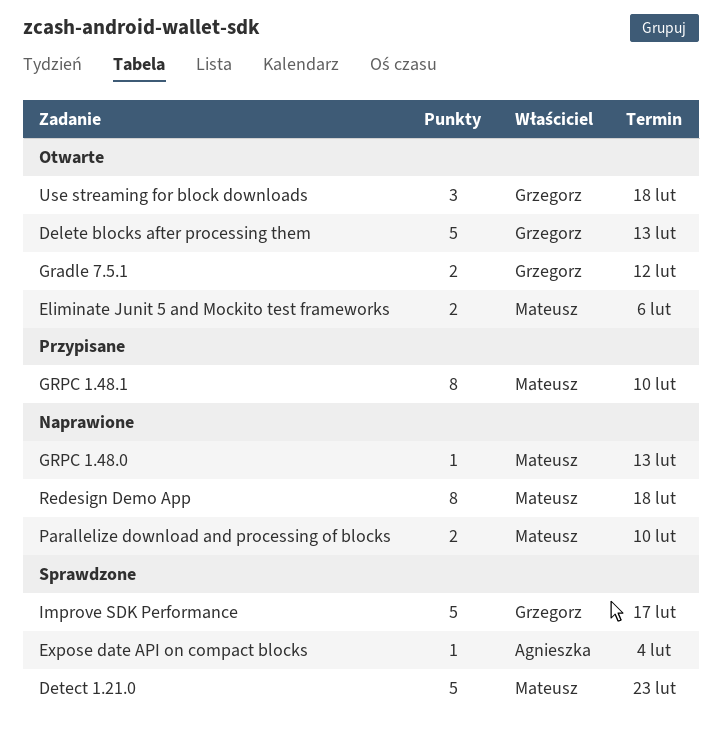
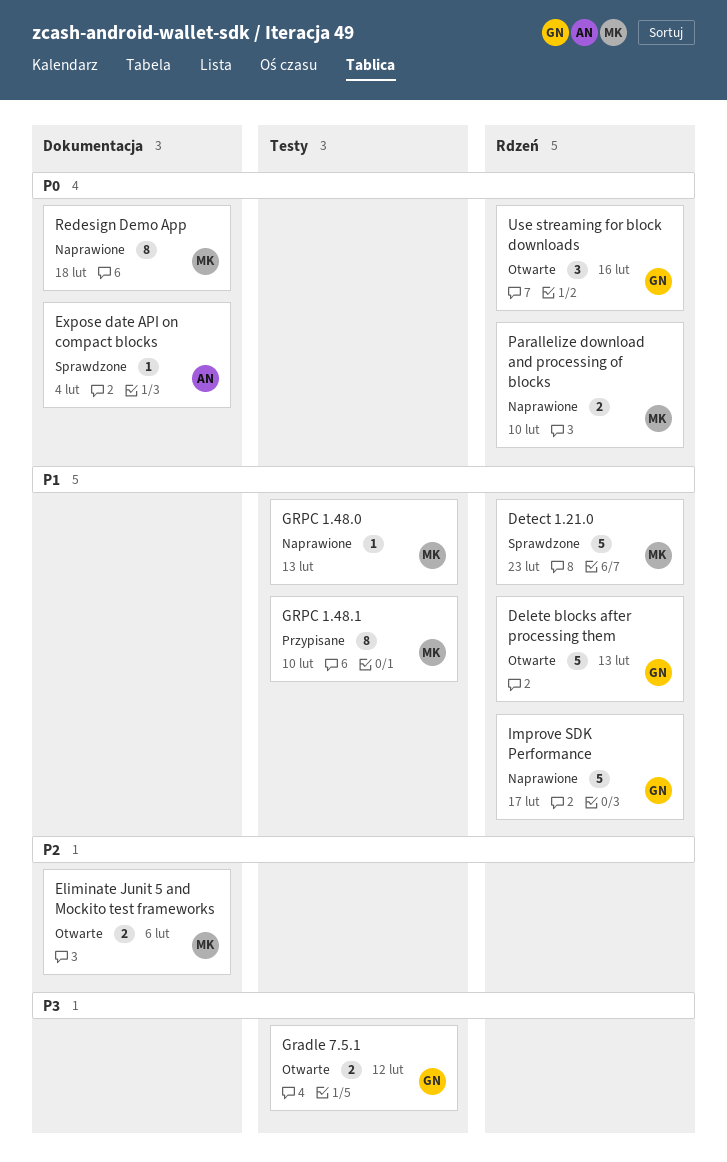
Improve SDK Performance, status: Sprawdzone -> Naprawione
Use streaming for block downloads, due: Feb 18 -> Feb 16

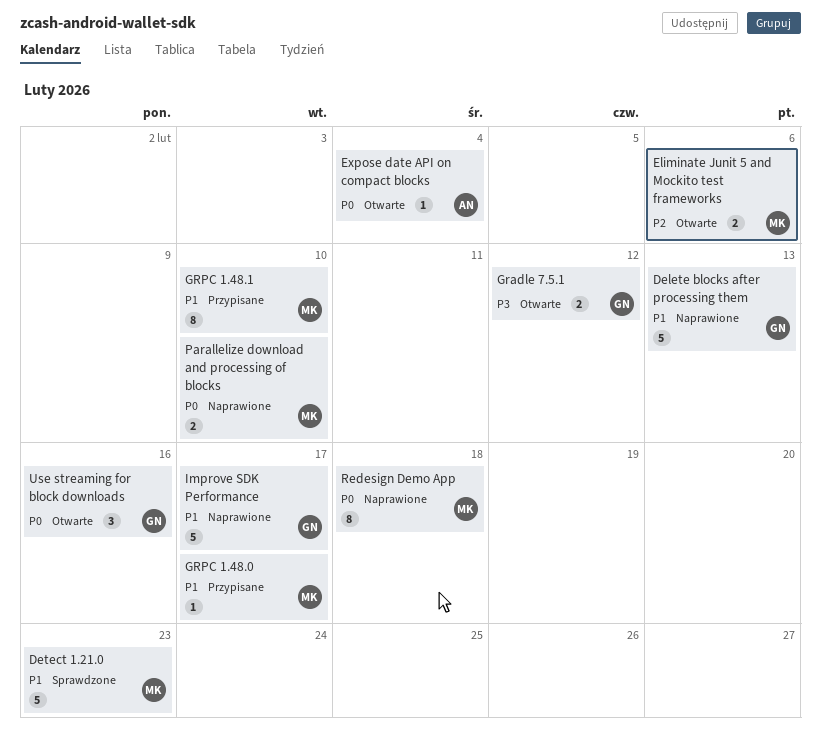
Delete blocks after processing them, status: Otwarte -> Naprawione
Expose date API on compact blocks, status: Sprawdzone -> Otwarte
GRPC 1.48.0, status: Naprawione -> Przypisane
GRPC 1.48.0, due: Feb 13 -> Feb 17

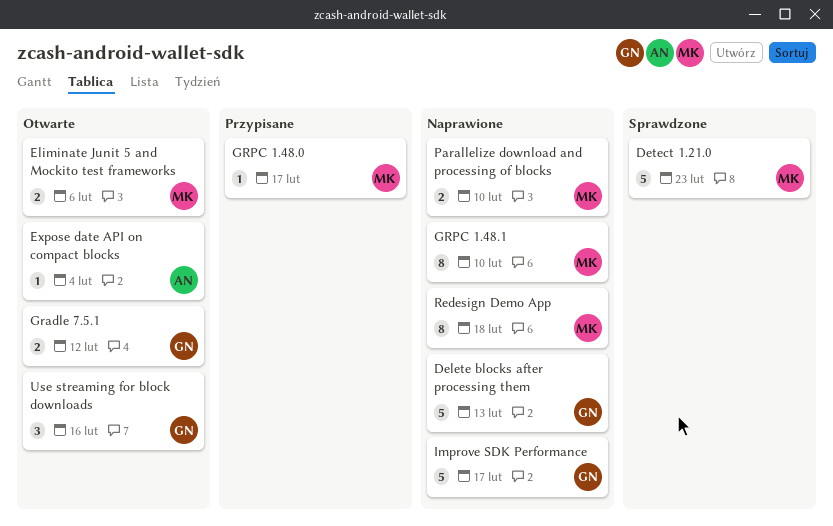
GRPC 1.48.1, status: Przypisane -> Naprawione

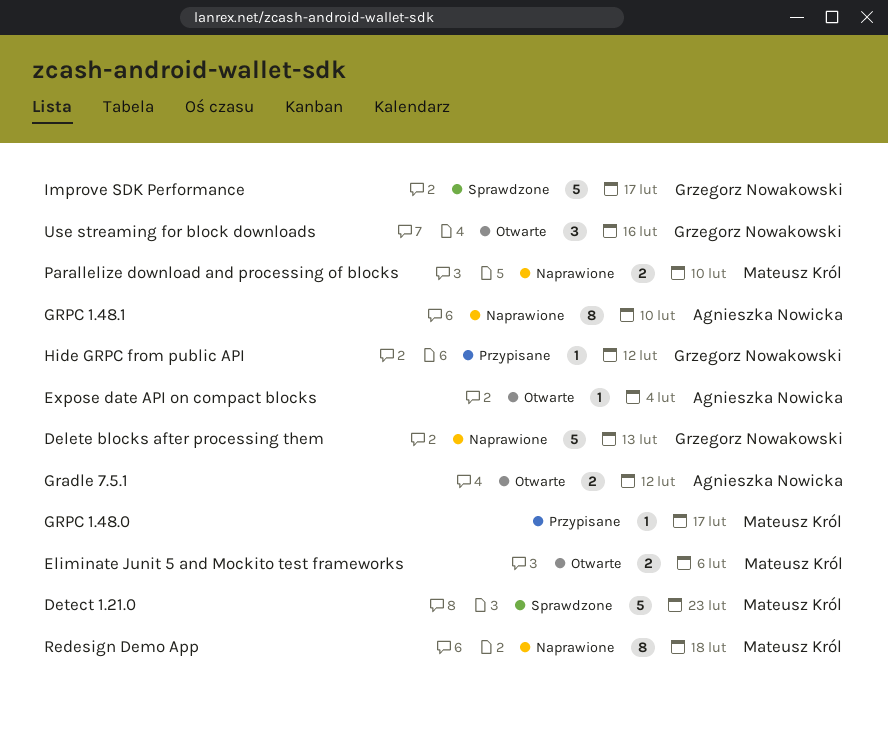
Gradle 7.5.1, owner: Grzegorz Nowakowski -> Agnieszka Nowicka
GRPC 1.48.1, owner: Mateusz Król -> Agnieszka Nowicka
Hide GRPC from public API: none -> present
Improve SDK Performance, status: Naprawione -> Sprawdzone

